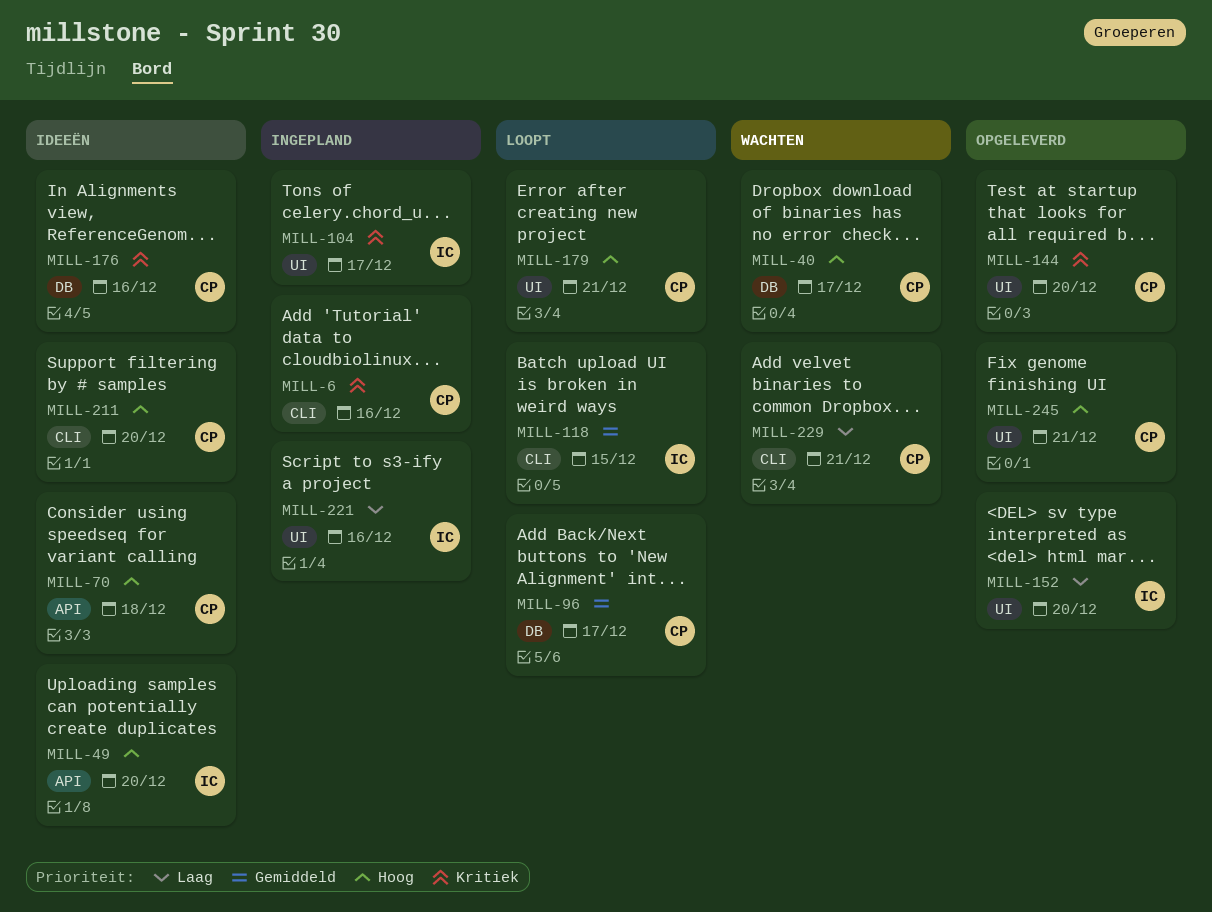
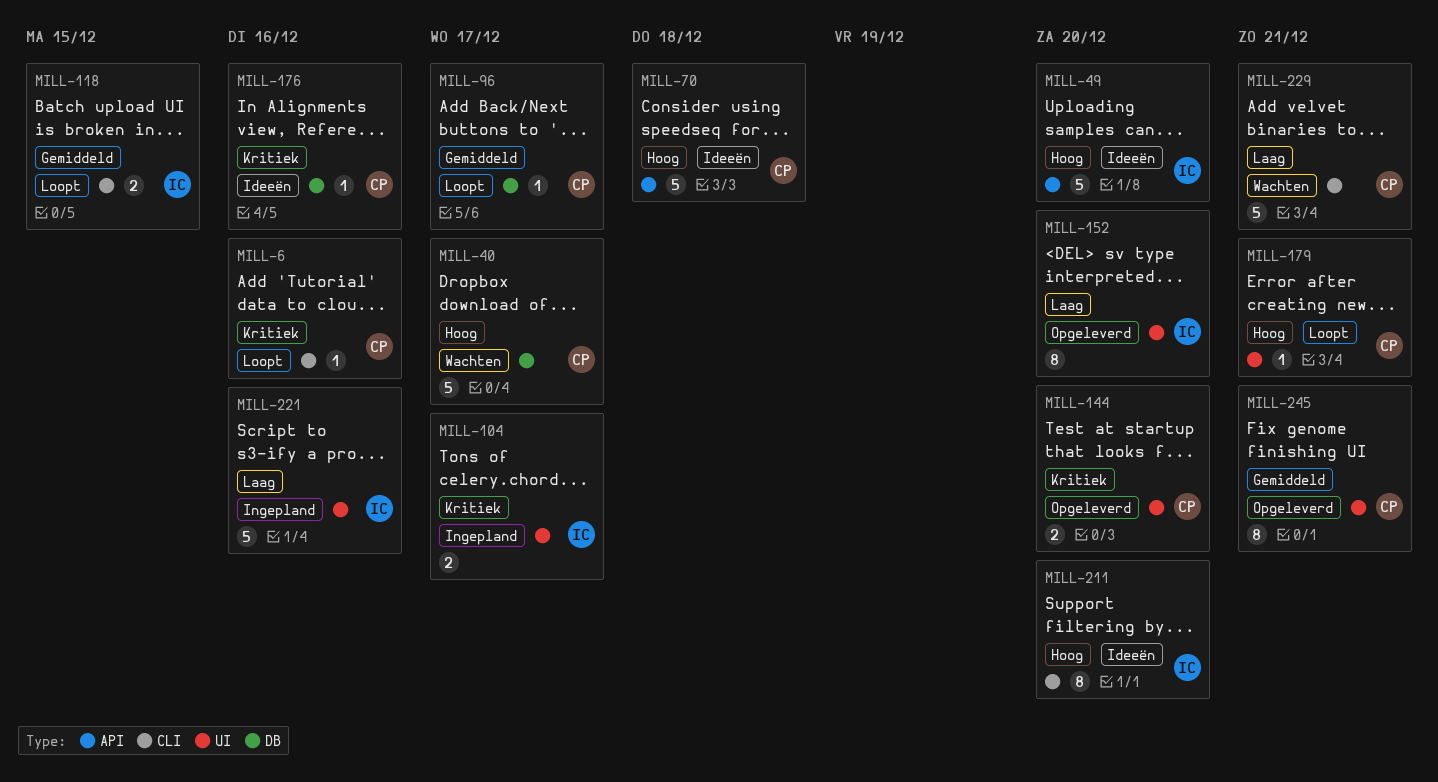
MILL-6, status: Ingepland -> Loopt
MILL-211, owner: CP -> IC
MILL-245, priority: Hoog -> Gemiddeld

